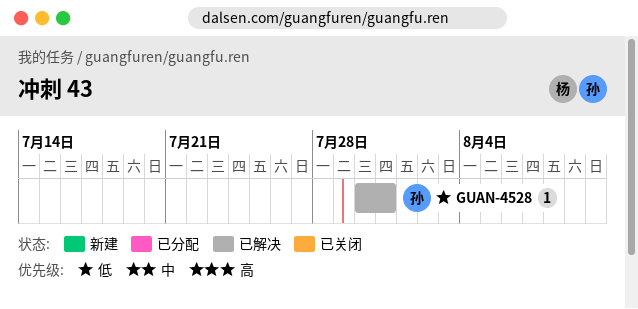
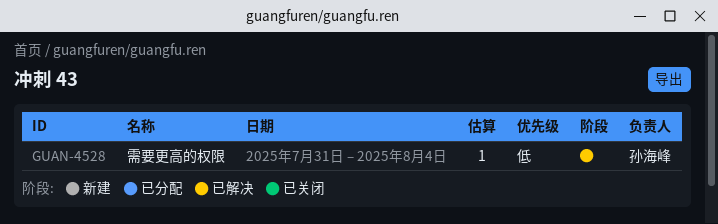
GUAN-4528, start: Jul 30 -> Jul 31
GUAN-4528, due: Jul 31 -> Aug 4

